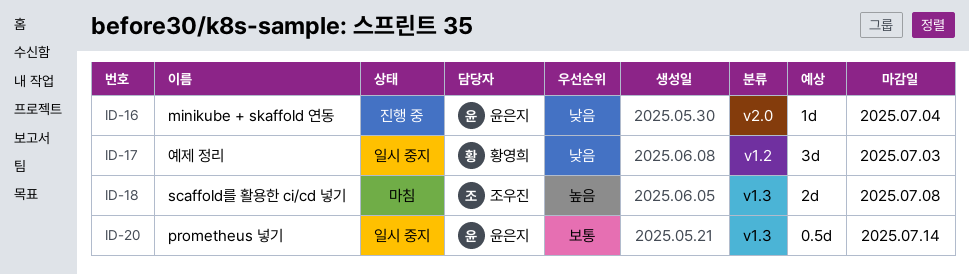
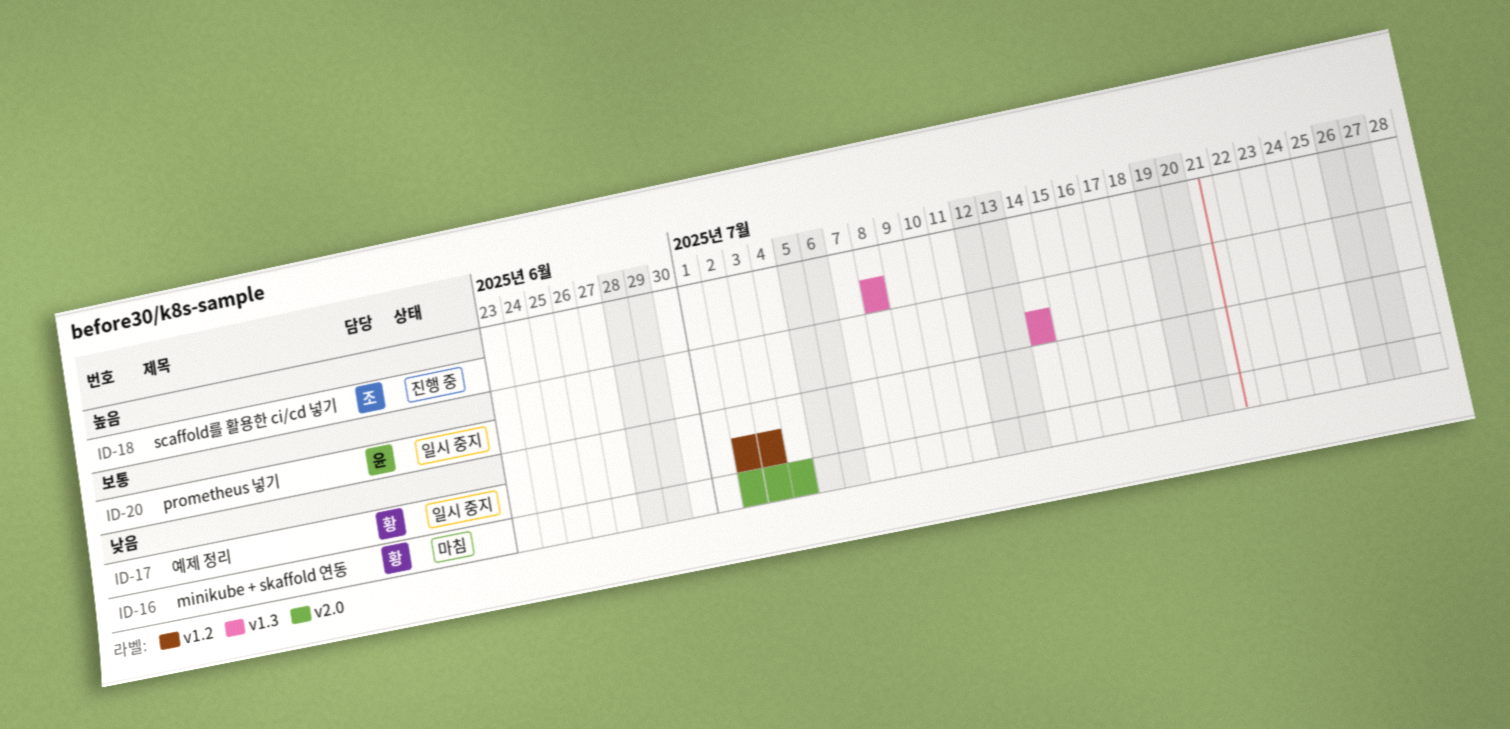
ID-16, status: 진행 중 -> 마침
ID-16, owner: 윤은지 -> 황영희
ID-18, status: 마침 -> 진행 중

